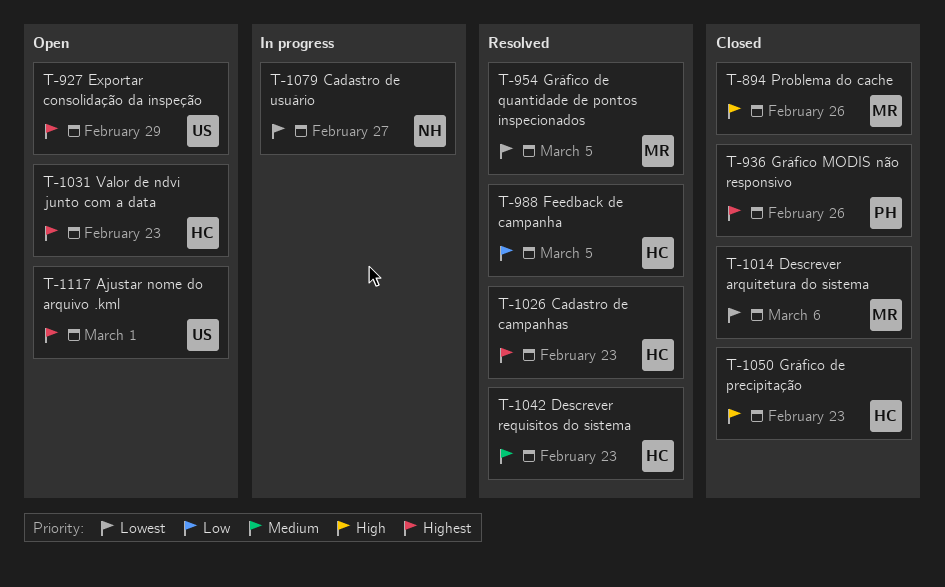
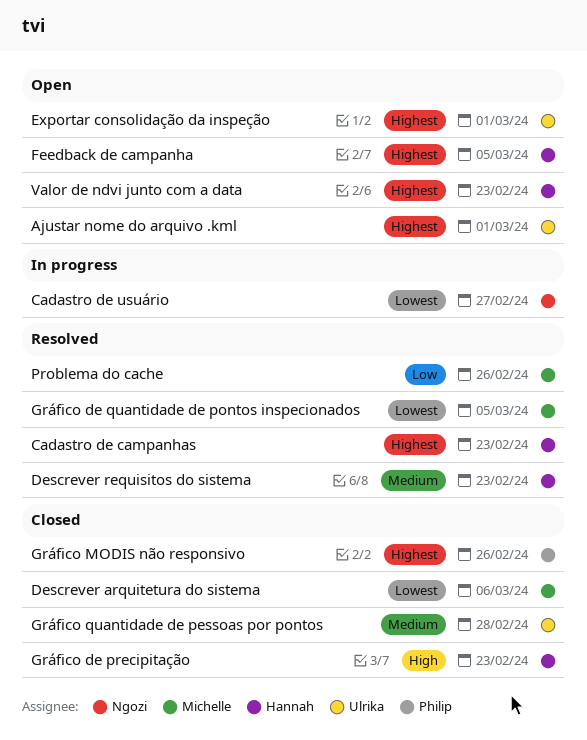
Exportar consolidação da inspeção, due: Feb 29 -> Mar 1
Feedback de campanha, status: Resolved -> Open
Feedback de campanha, priority: Low -> Highest
Gráfico quantidade de pessoas por pontos: none -> present
Problema do cache, status: Closed -> Resolved
Problema do cache, priority: High -> Low

